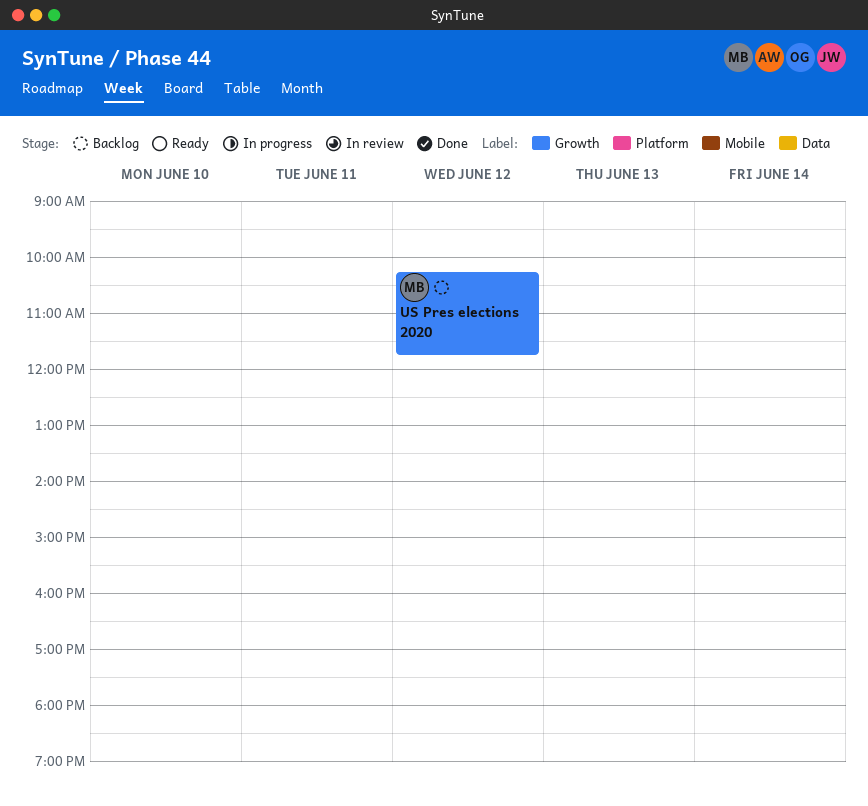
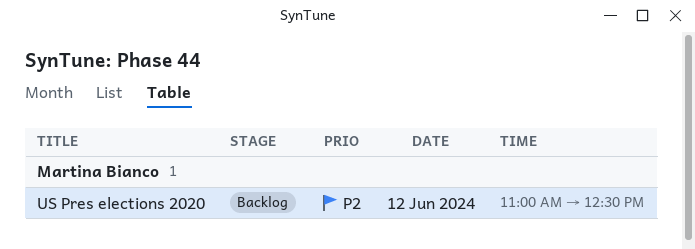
US Pres elections 2020, begins: 10:15 -> 11:00
US Pres elections 2020, ends: 11:45 -> 12:30

